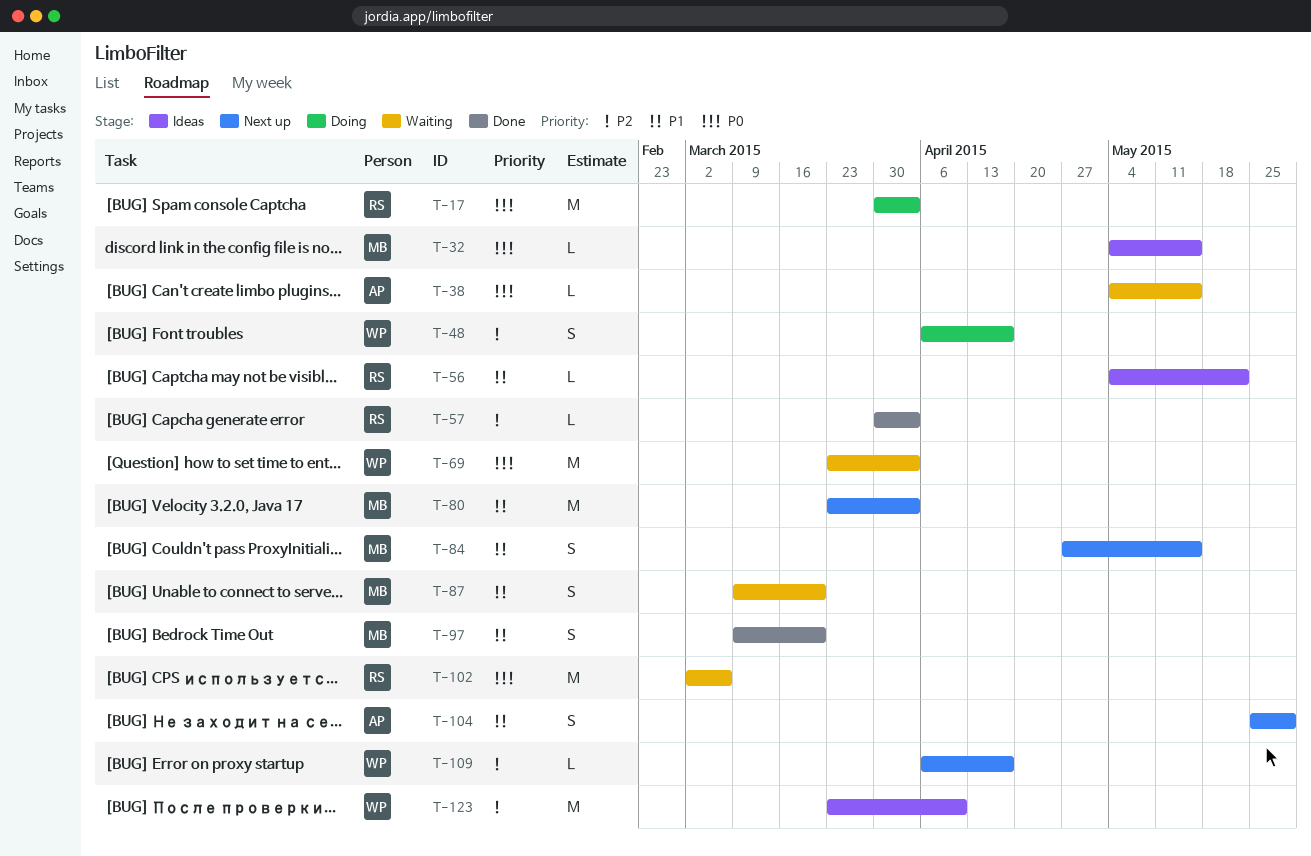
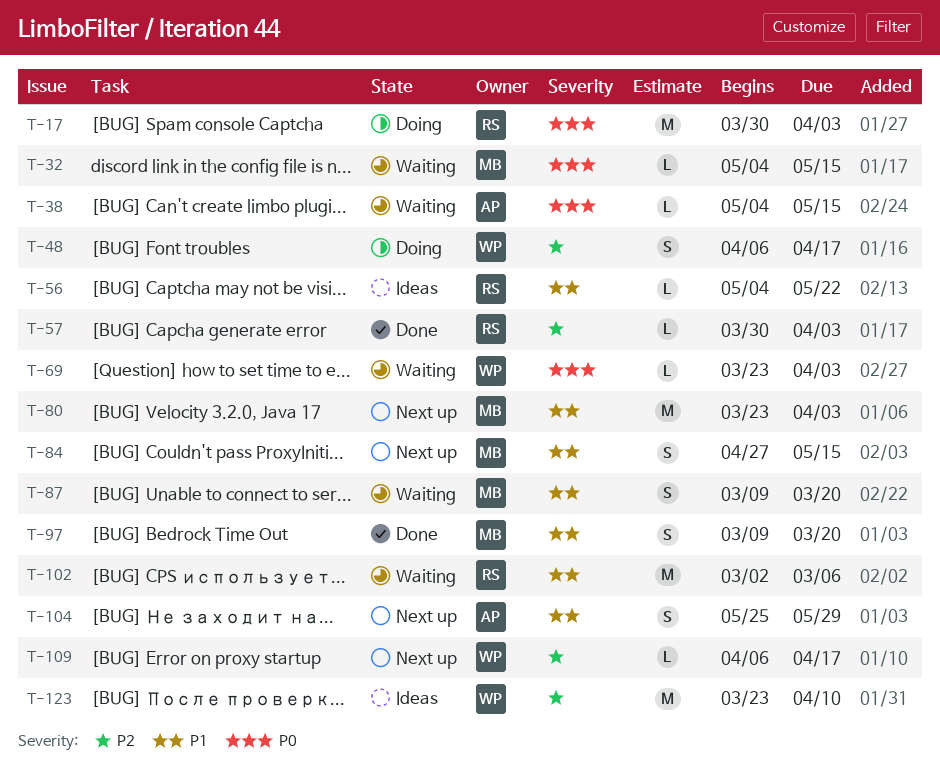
T-32, status: Ideas -> Waiting
T-69, estimate: M -> L
T-102, priority: P0 -> P1

